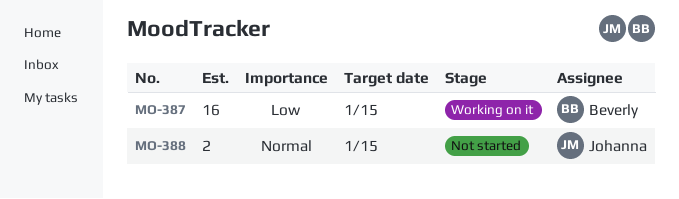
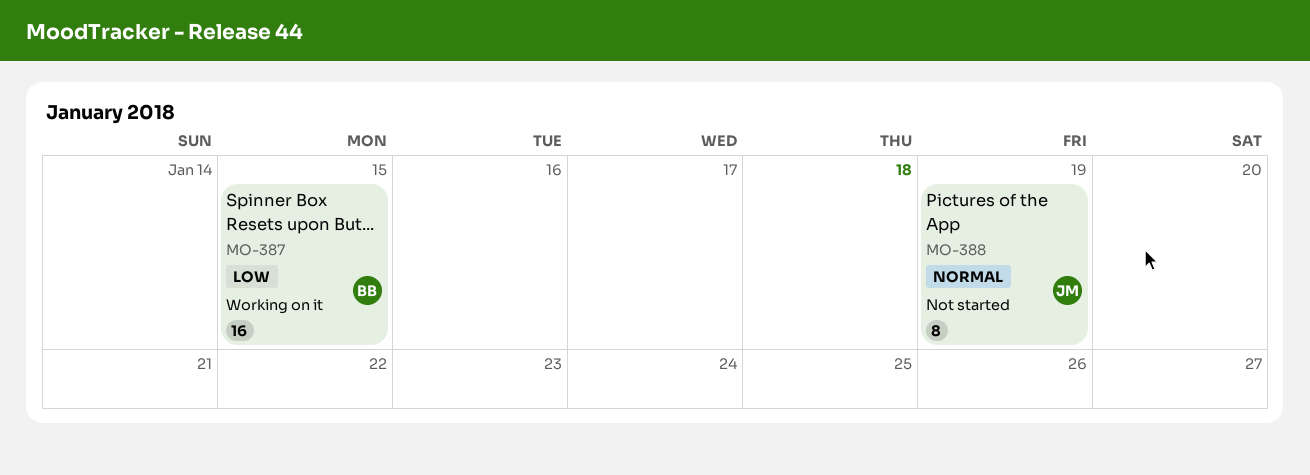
MO-388, estimate: 2 -> 8
MO-388, due: Jan 15 -> Jan 19

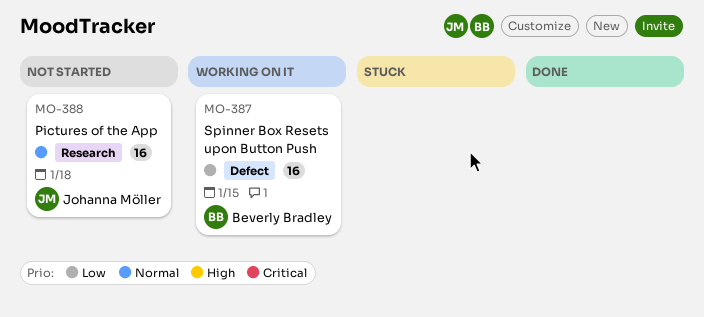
MO-388, estimate: 8 -> 16
MO-388, due: Jan 19 -> Jan 18

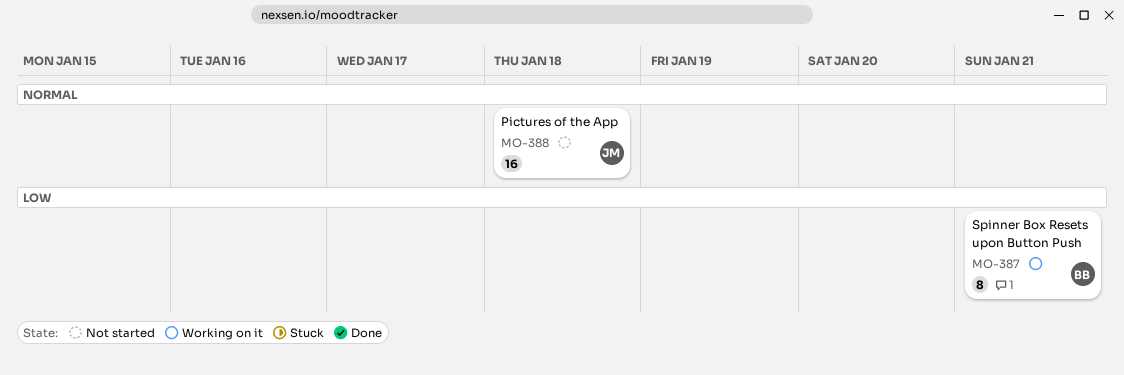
MO-387, estimate: 16 -> 8
MO-387, due: Jan 15 -> Jan 21

